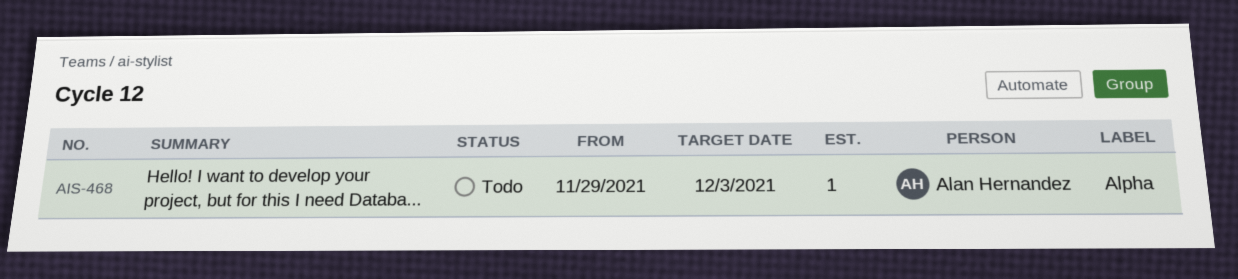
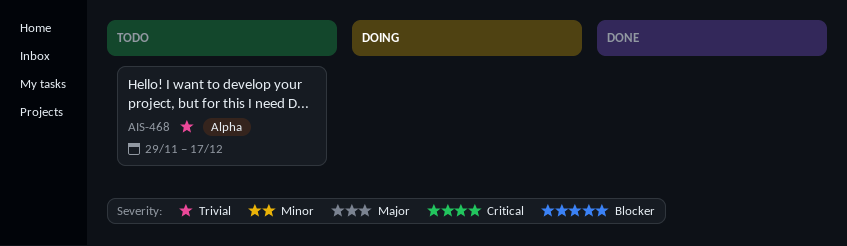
AIS-468, due: Dec 3 -> Dec 17

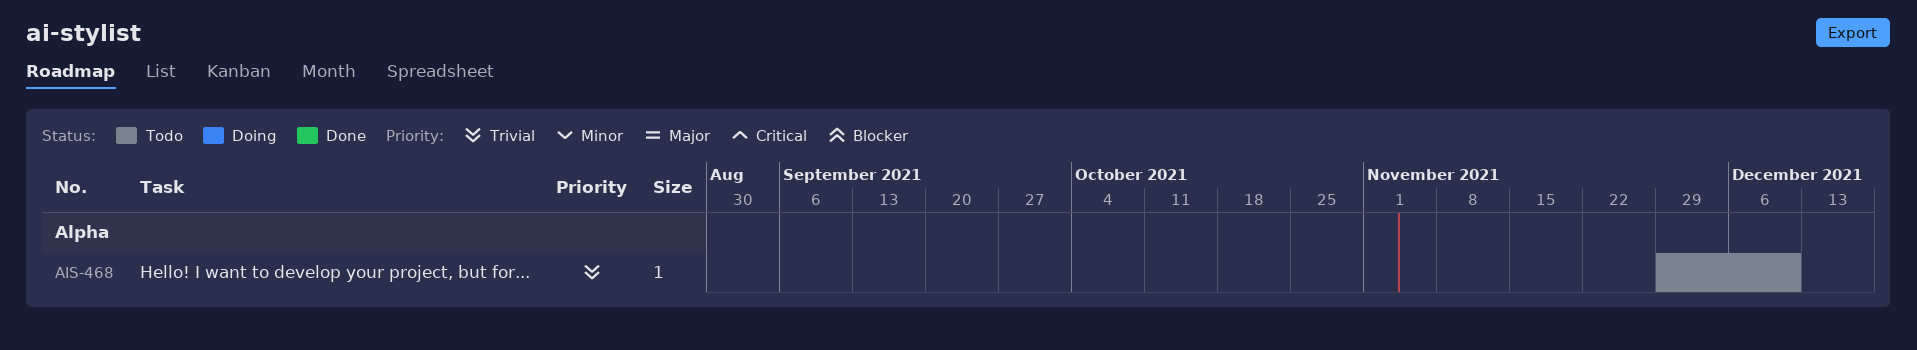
AIS-468, due: Dec 17 -> Dec 10

